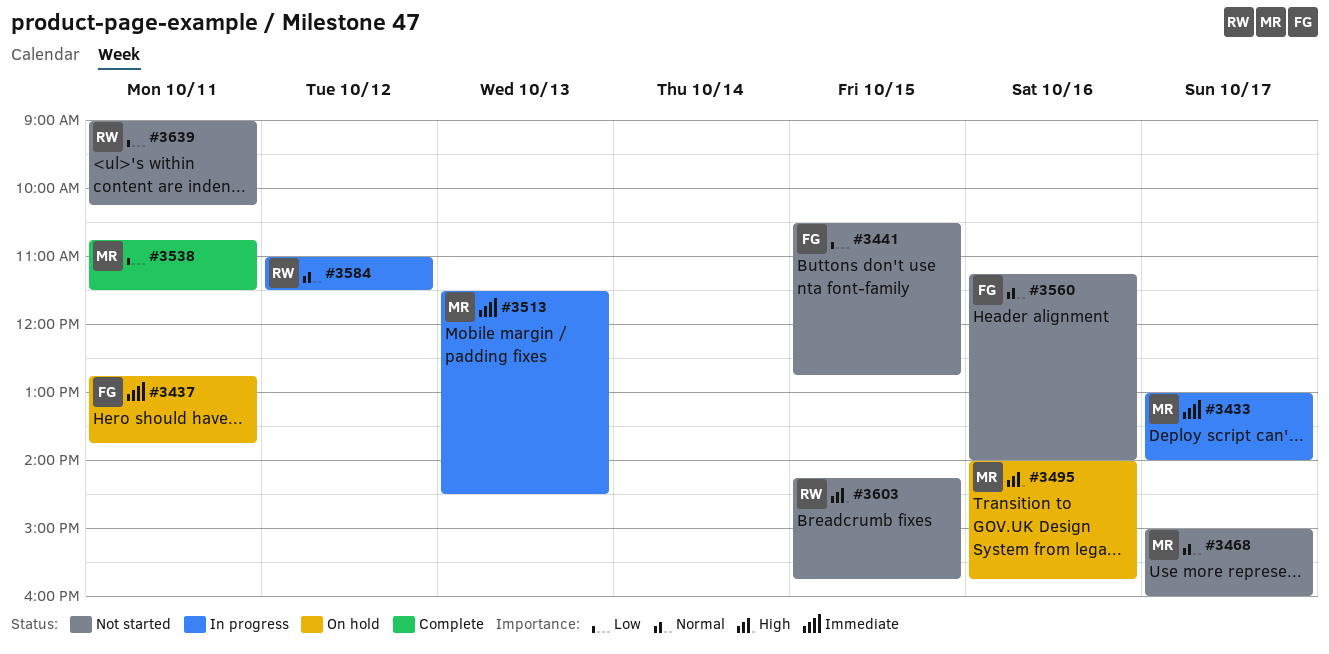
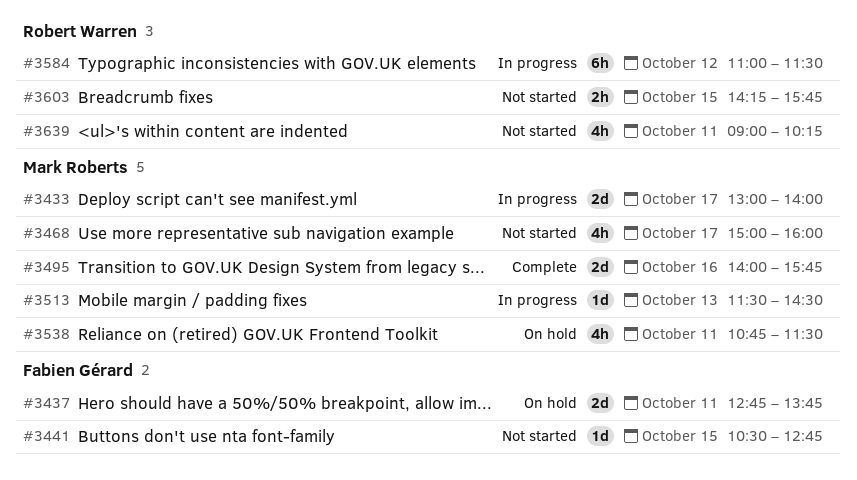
#3495, status: On hold -> Complete
#3538, status: Complete -> On hold
#3560: present -> none

